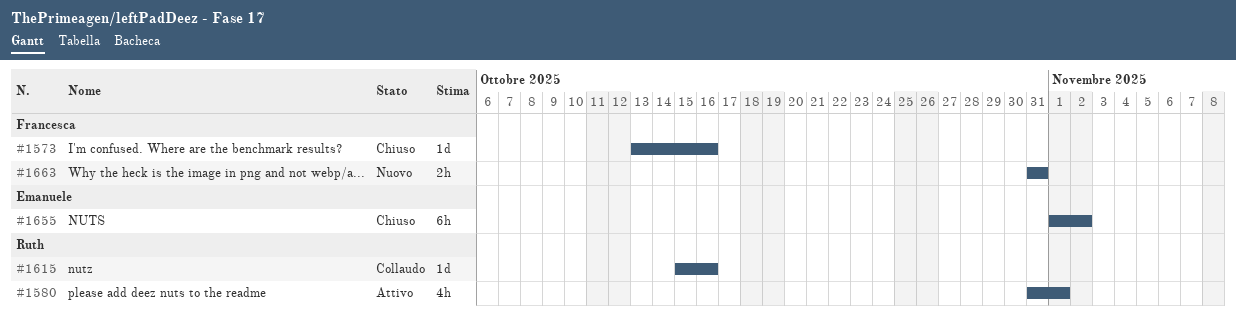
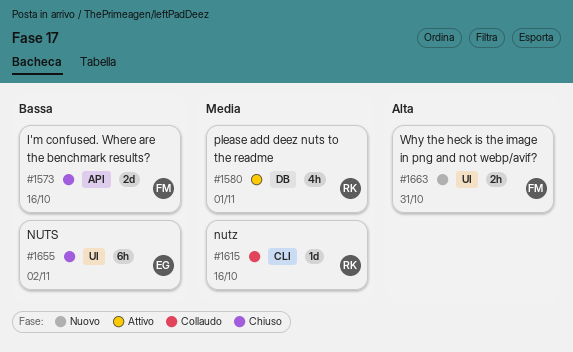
#1573, estimate: 1d -> 2d

